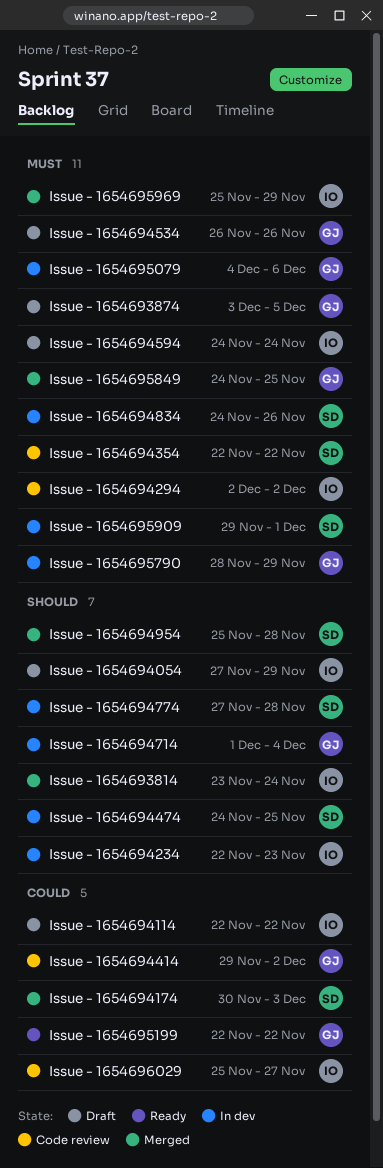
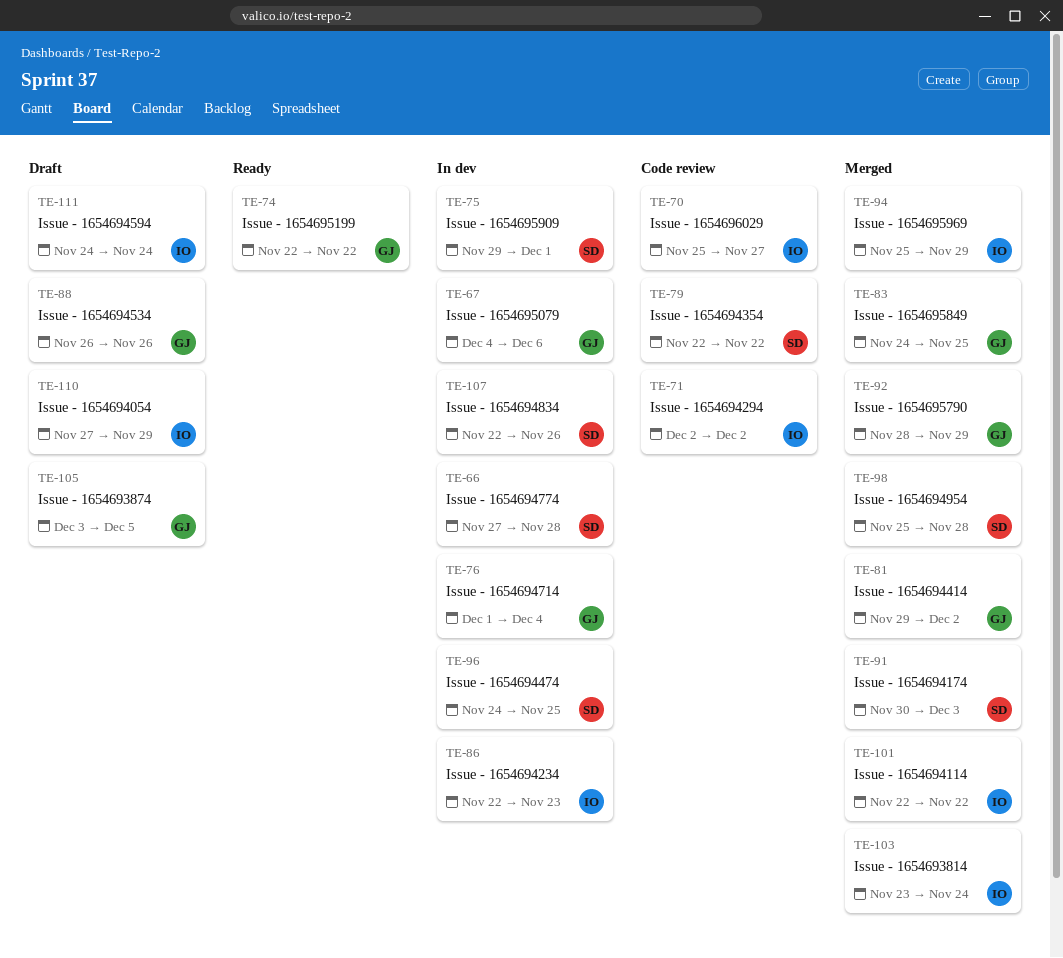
Issue - 1654694114, status: Draft -> Merged
Issue - 1654694414, status: Code review -> Merged
Issue - 1654694834, start: Nov 24 -> Nov 22
Issue - 1654695790, status: In dev -> Merged

